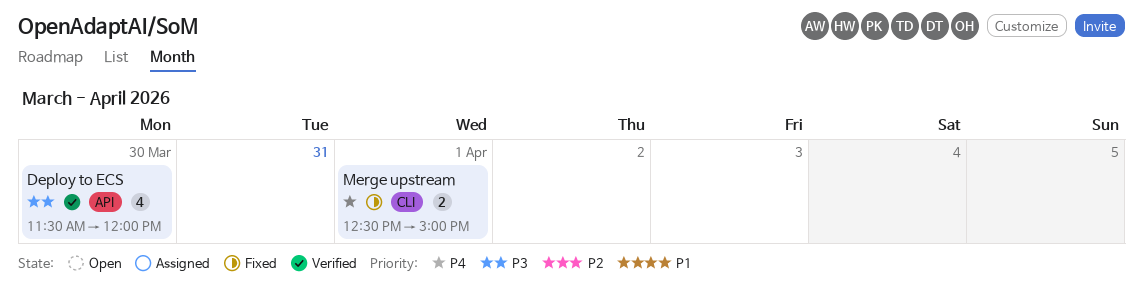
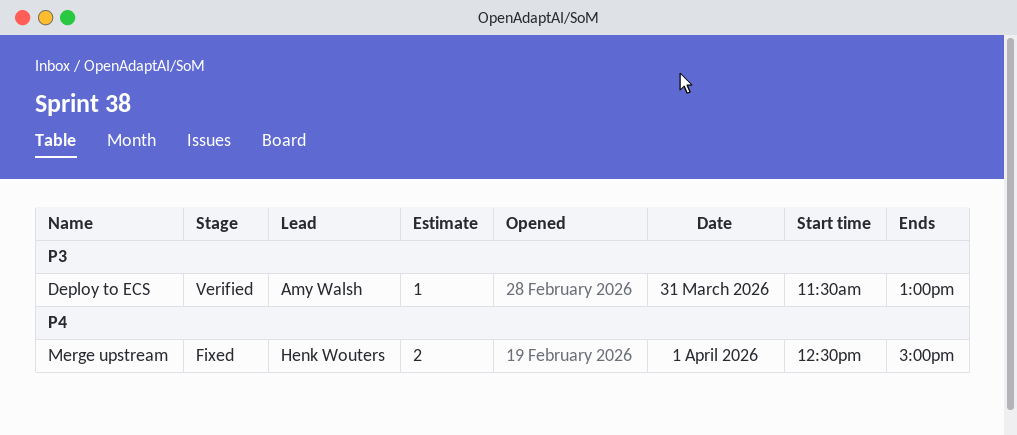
Deploy to ECS, estimate: 4 -> 1
Deploy to ECS, day: Mar 30 -> Mar 31
Deploy to ECS, ends: 12:00 -> 13:00

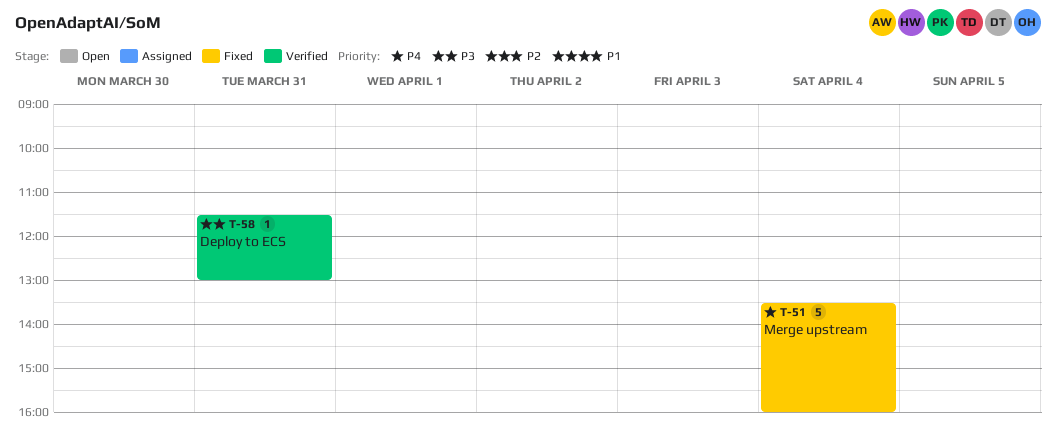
Merge upstream, estimate: 2 -> 5
Merge upstream, day: Apr 1 -> Apr 4
Merge upstream, begins: 12:30 -> 13:30
Merge upstream, ends: 15:00 -> 16:00

